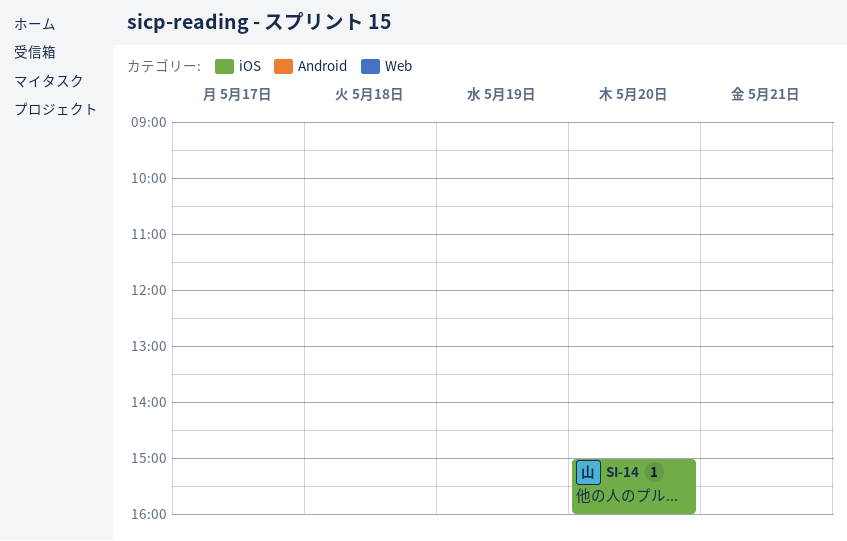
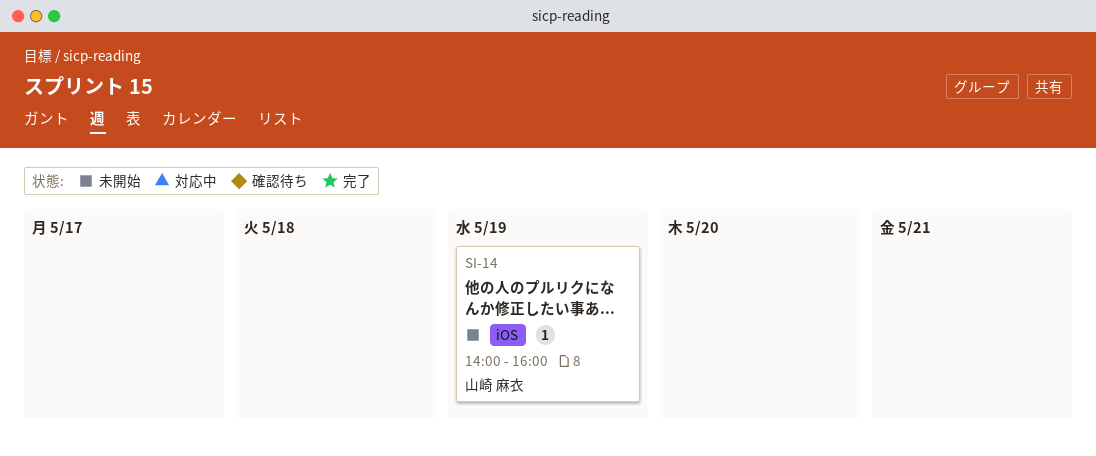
SI-14, day: May 20 -> May 19
SI-14, begins: 15:00 -> 14:00

